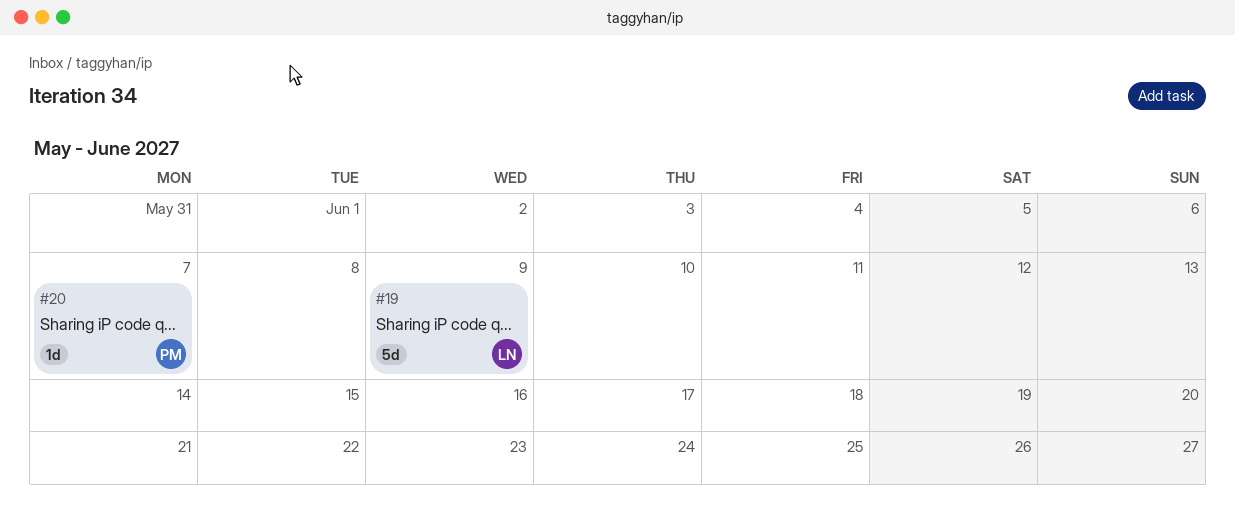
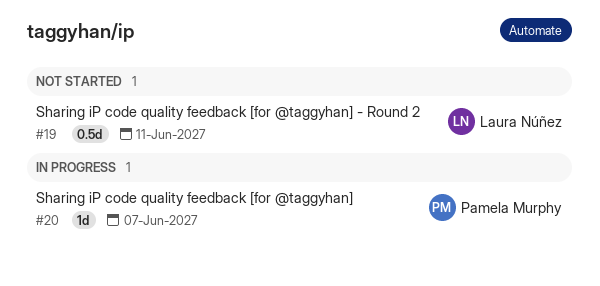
#19, estimate: 5d -> 0.5d
#19, due: Jun 9 -> Jun 11

